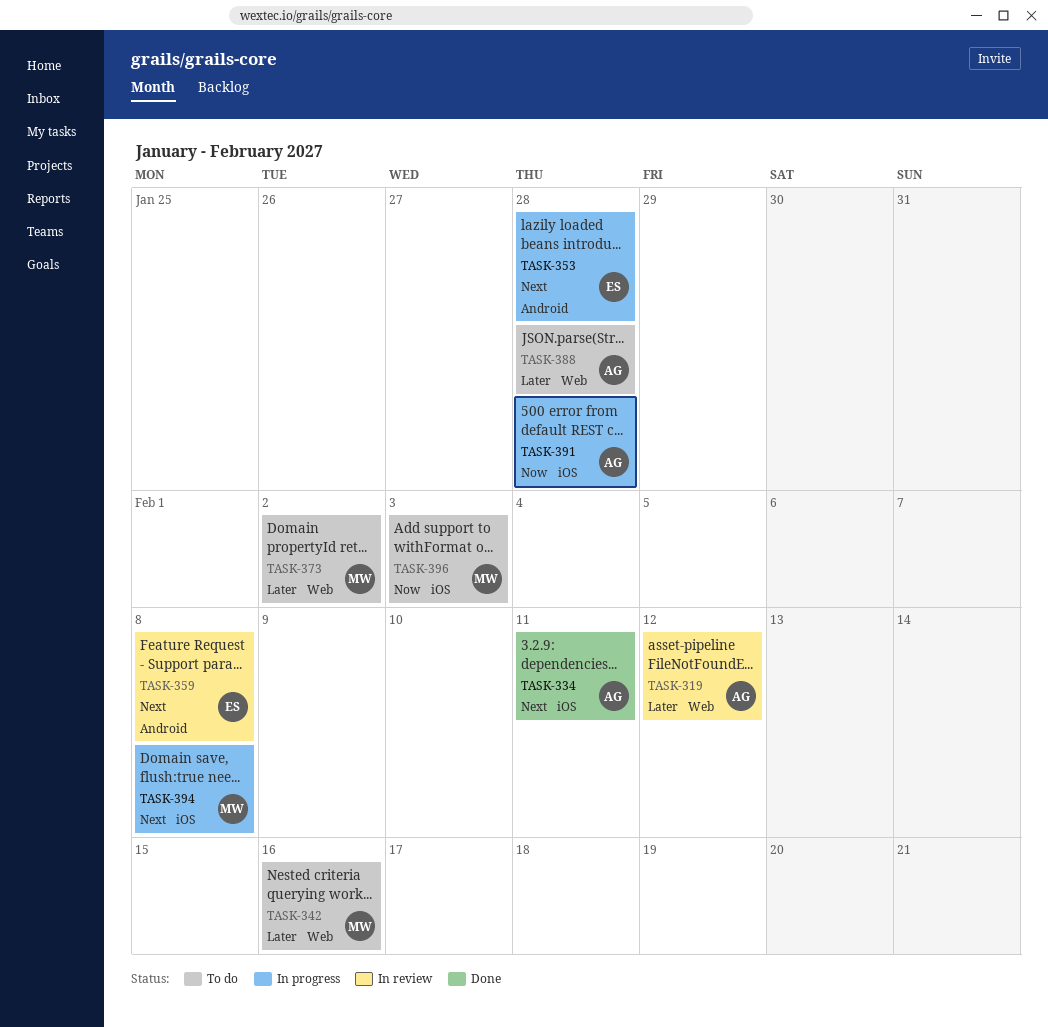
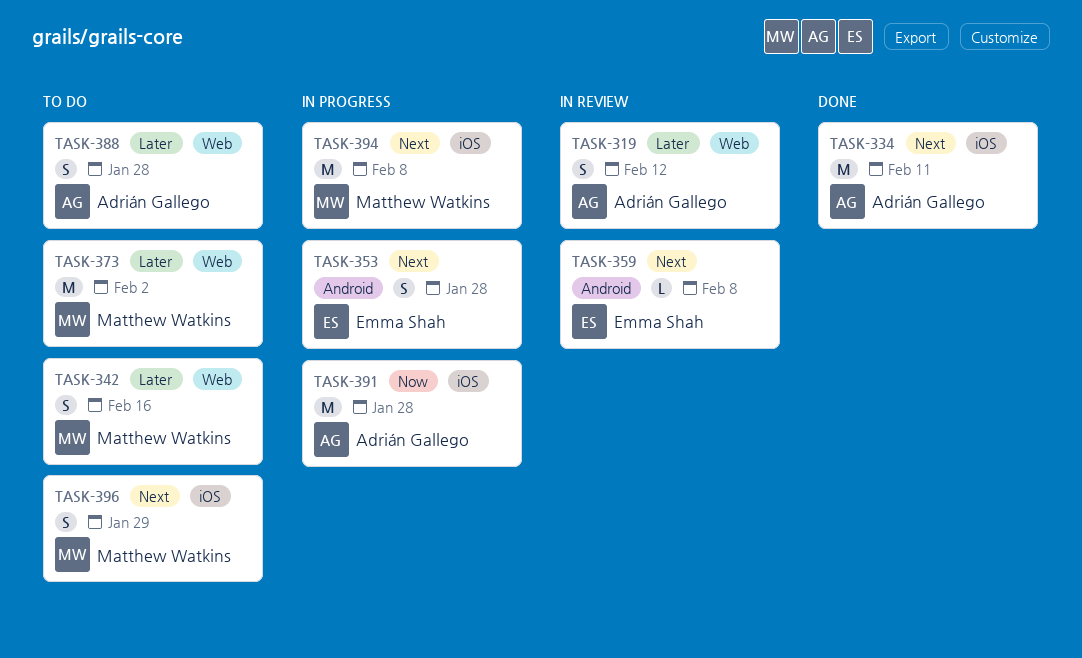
TASK-396, priority: Now -> Next
TASK-396, due: Feb 3 -> Jan 29

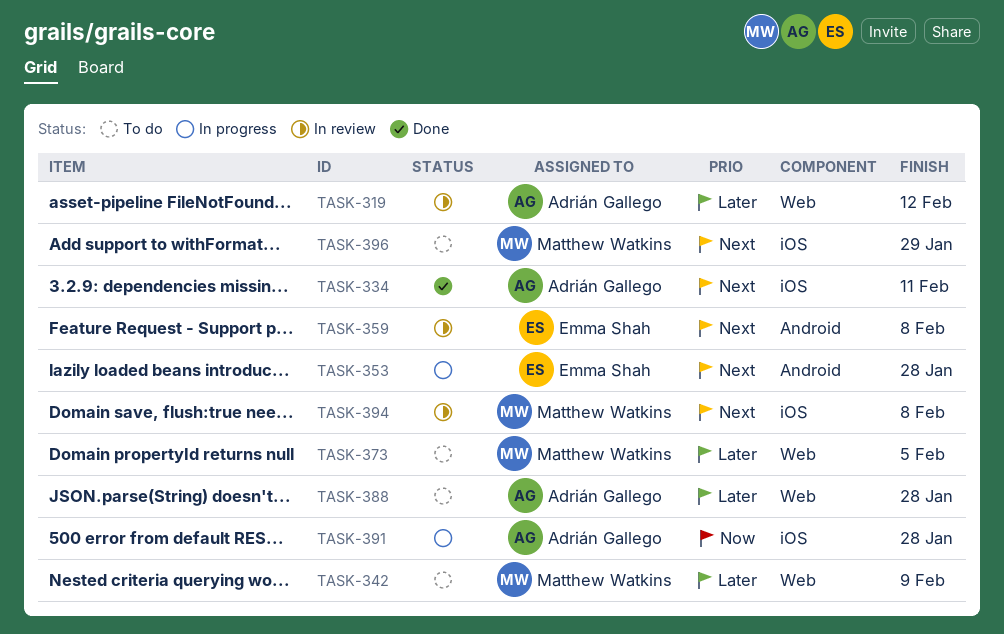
TASK-342, due: Feb 16 -> Feb 9
TASK-373, due: Feb 2 -> Feb 5
TASK-394, status: In progress -> In review

